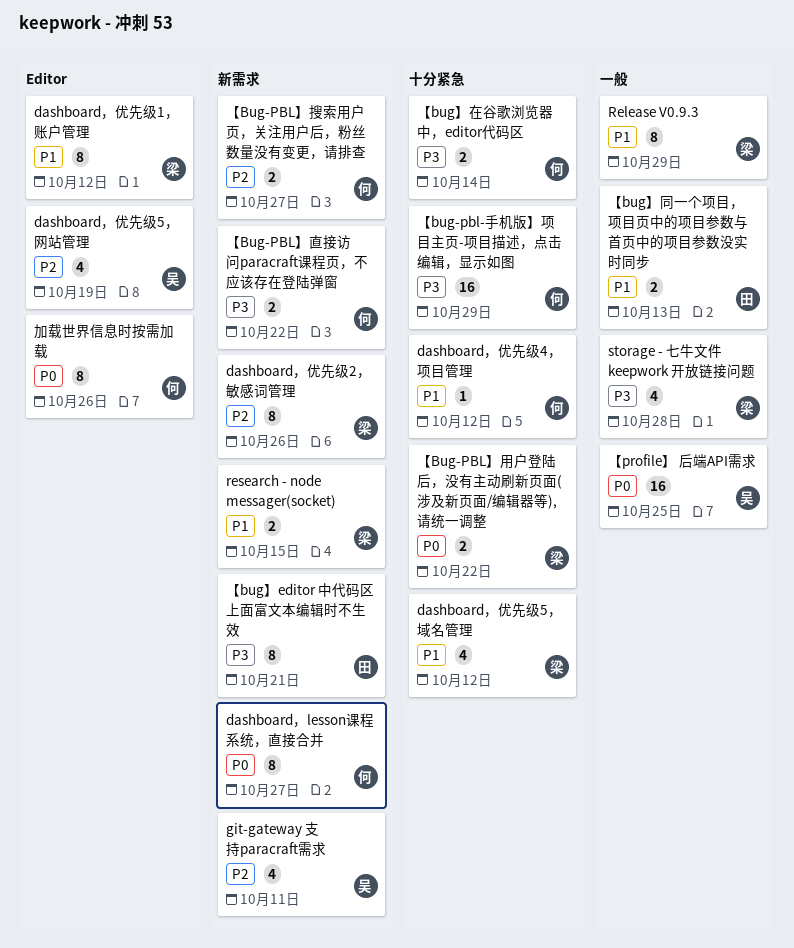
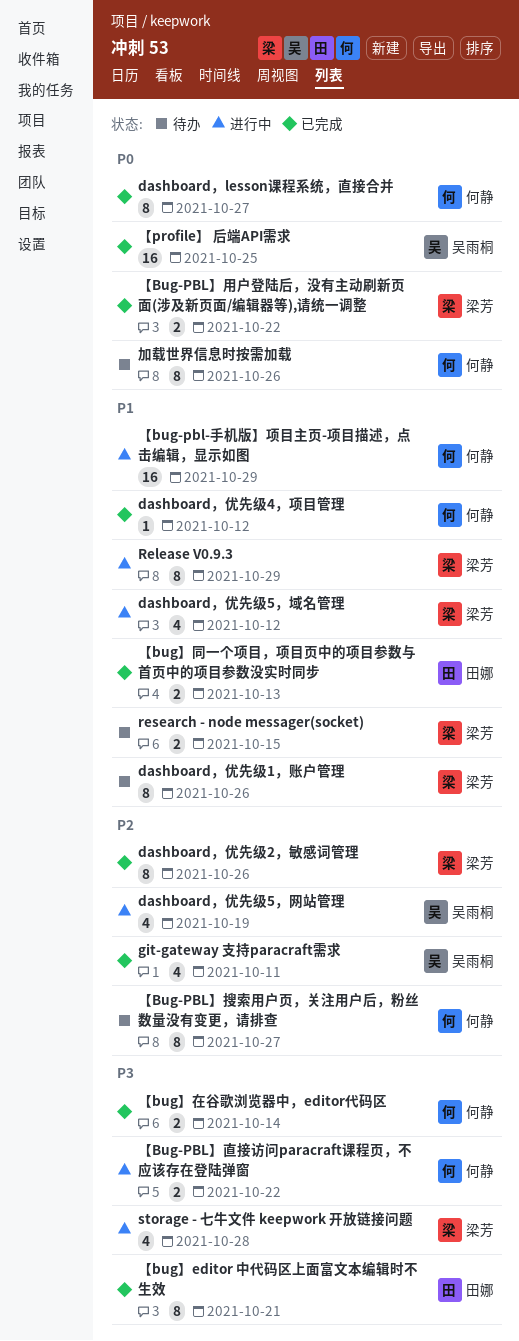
dashboard，优先级1，账户管理, due: Oct 12 -> Oct 26
【bug-pbl-手机版】项目主页-项目描述，点击编辑，显示如图, priority: P3 -> P1
【Bug-PBL】搜索用户页，关注用户后，粉丝数量没有变更，请排查, estimate: 2 -> 8

